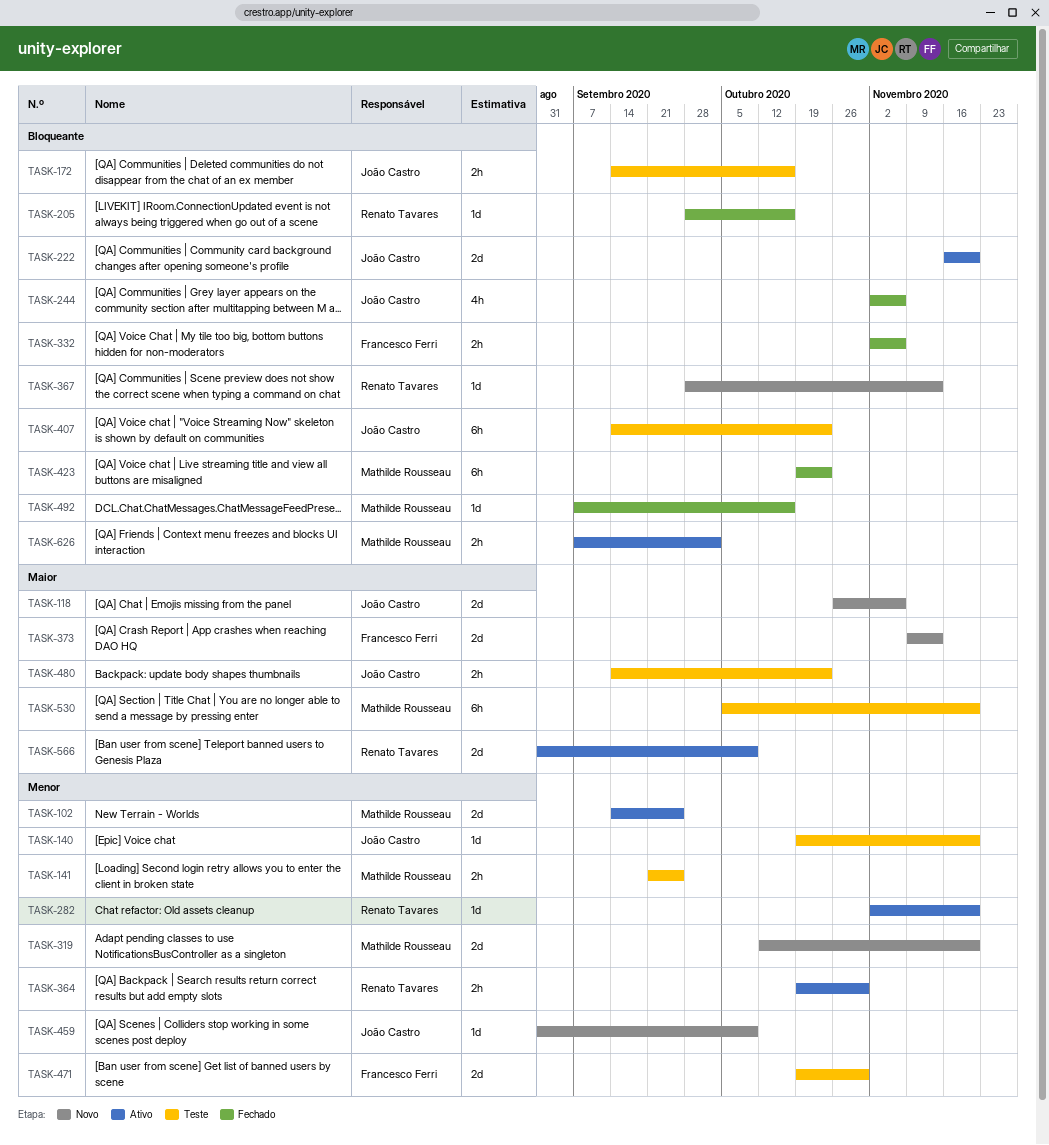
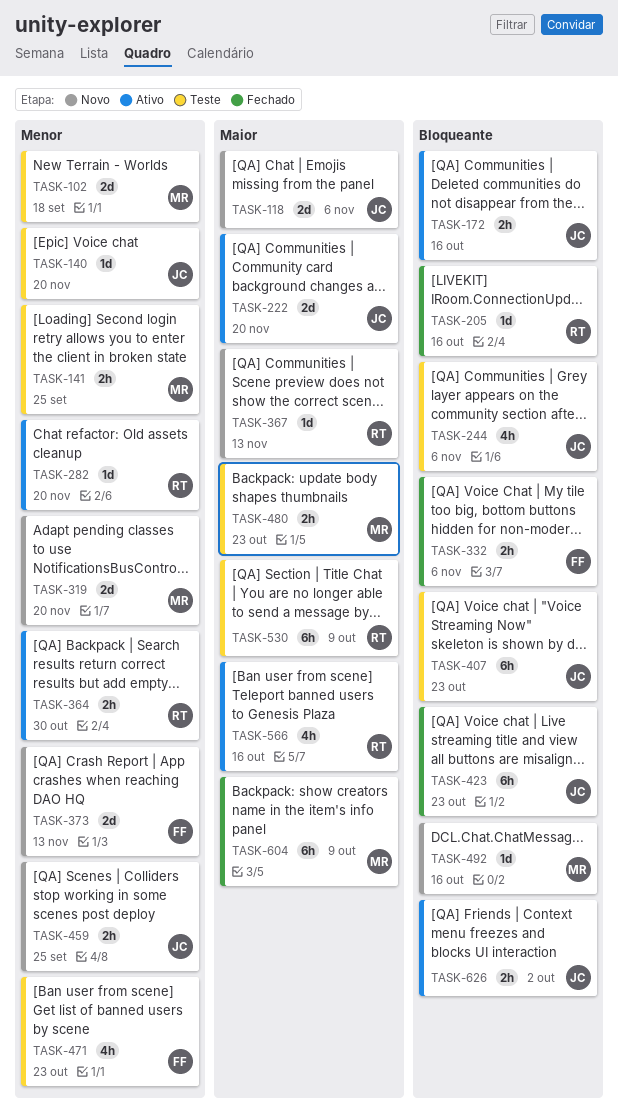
TASK-102, status: Ativo -> Teste
TASK-102, due: Sep 25 -> Sep 18
TASK-172, status: Teste -> Ativo
TASK-222, priority: Bloqueante -> Maior
TASK-244, status: Fechado -> Teste
TASK-367, priority: Bloqueante -> Maior
TASK-373, priority: Maior -> Menor
TASK-423, owner: Mathilde Rousseau -> João Castro
TASK-459, estimate: 1d -> 2h
TASK-459, due: Oct 9 -> Sep 25
TASK-471, estimate: 2d -> 4h
TASK-471, due: Oct 30 -> Oct 23
TASK-480, owner: João Castro -> Mathilde Rousseau
TASK-492, status: Fechado -> Novo
TASK-530, owner: Mathilde Rousseau -> Renato Tavares
TASK-530, due: Nov 20 -> Oct 9
TASK-566, estimate: 2d -> 4h
TASK-566, due: Oct 9 -> Oct 16
TASK-604: none -> present
TASK-626, owner: Mathilde Rousseau -> João Castro

